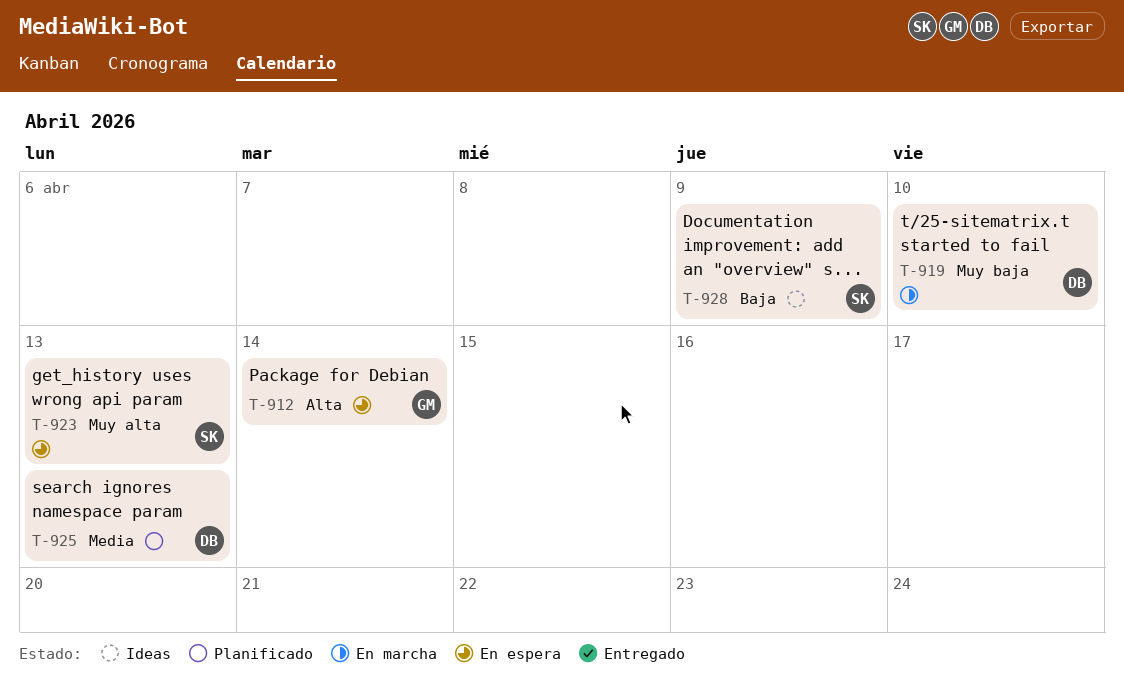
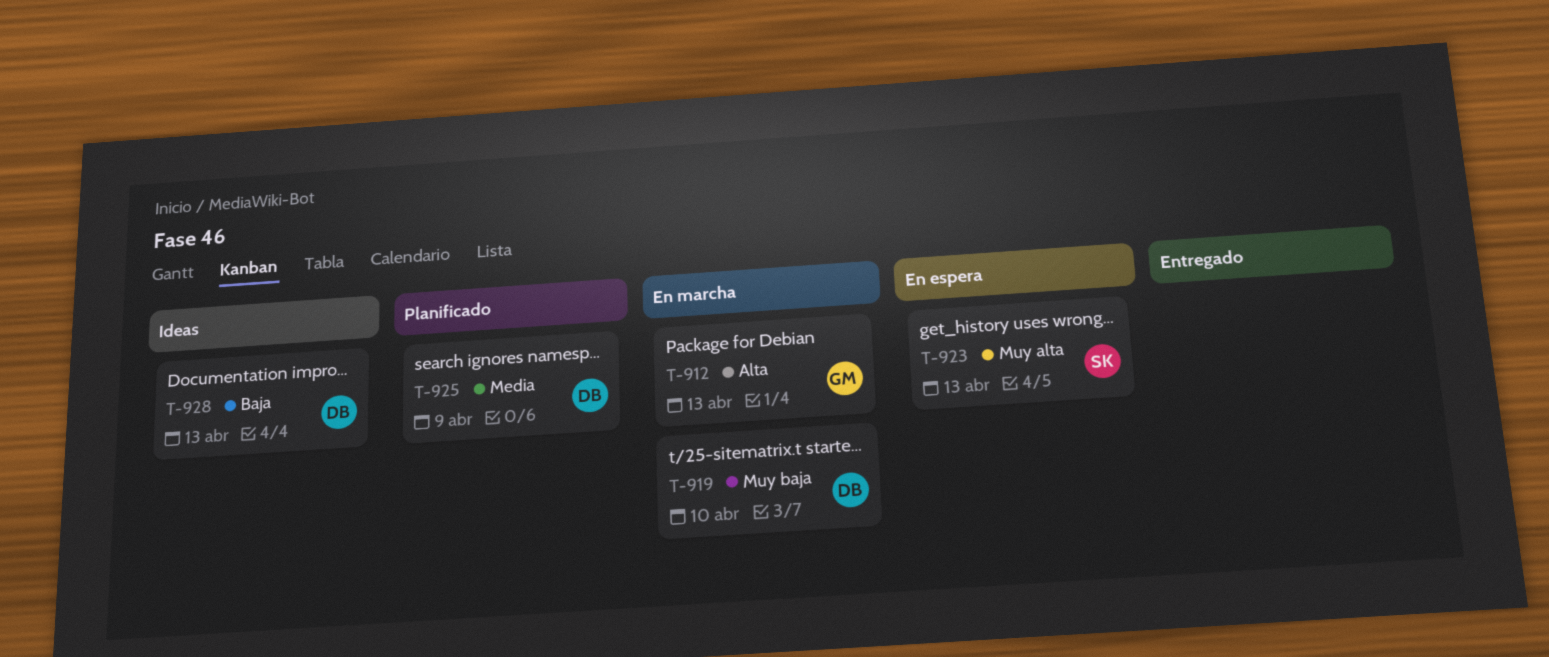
T-912, status: En espera -> En marcha
T-912, due: Apr 14 -> Apr 13
T-925, due: Apr 13 -> Apr 9
T-928, owner: SK -> DB
T-928, due: Apr 9 -> Apr 13

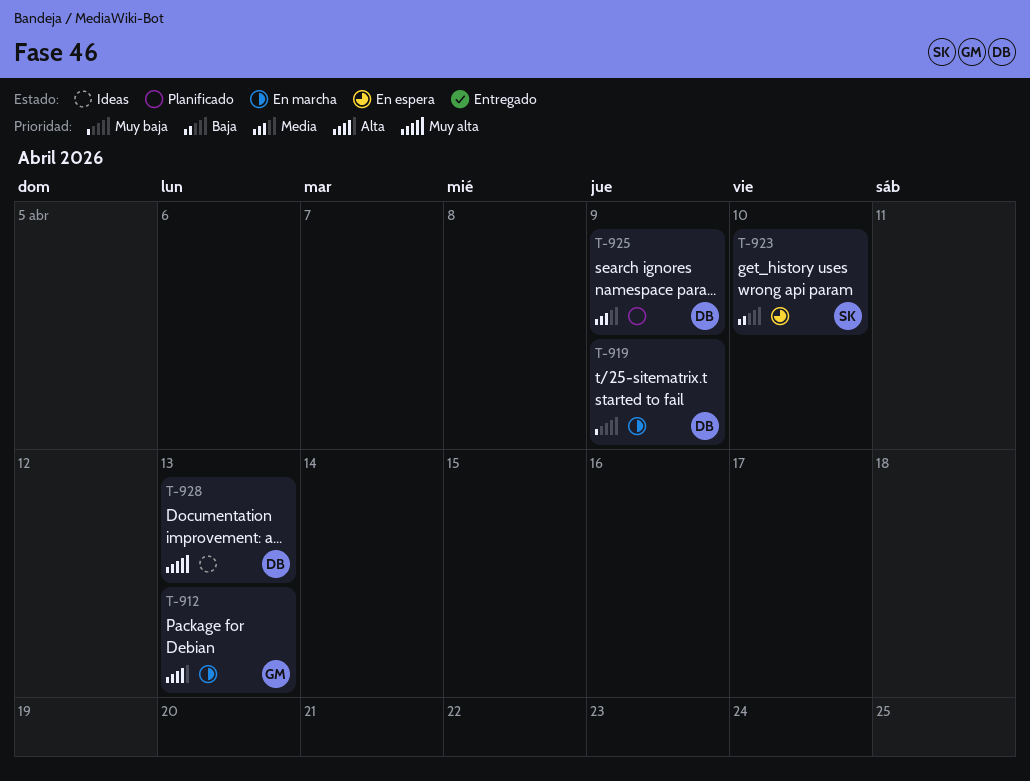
T-919, due: Apr 10 -> Apr 9
T-923, priority: Muy alta -> Baja
T-923, due: Apr 13 -> Apr 10
T-928, priority: Baja -> Muy alta

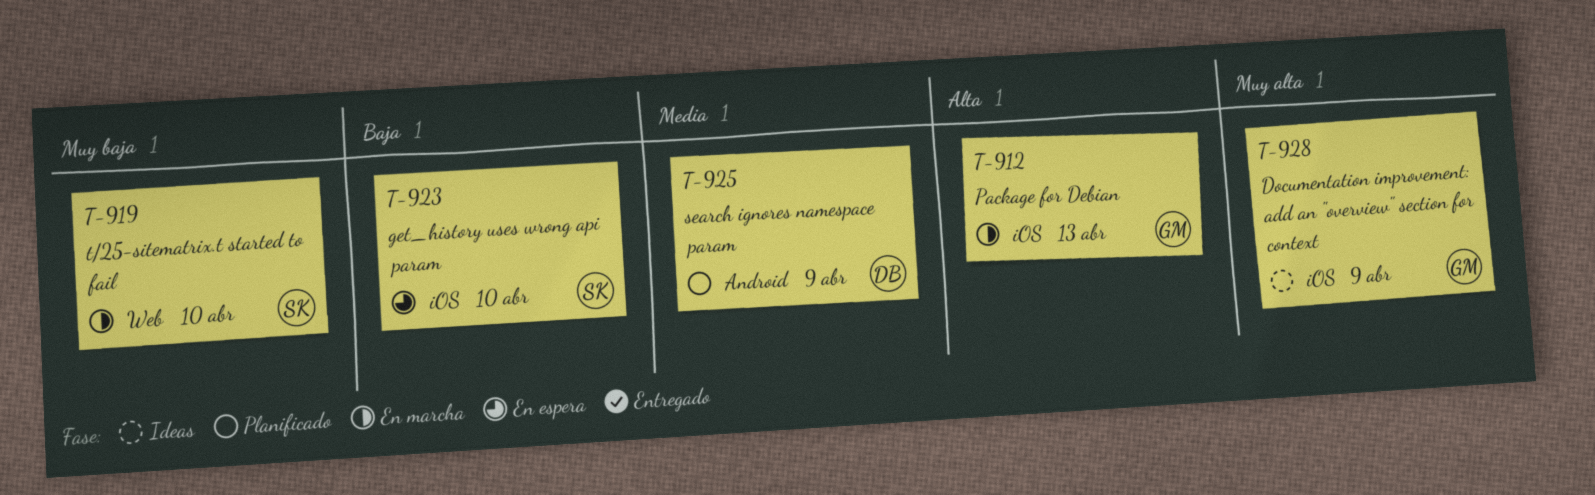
T-919, owner: DB -> SK
T-919, due: Apr 9 -> Apr 10
T-928, owner: DB -> GM
T-928, due: Apr 13 -> Apr 9

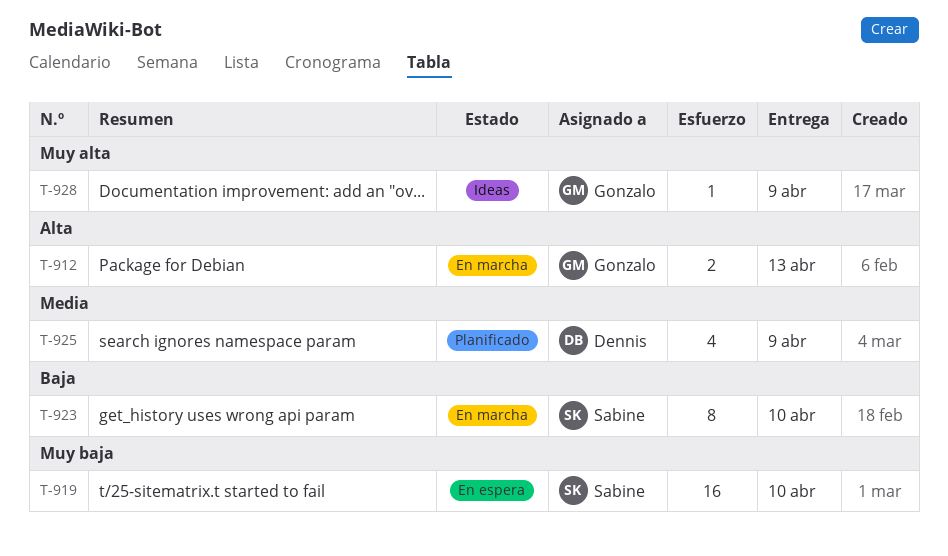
T-919, status: En marcha -> En espera
T-923, status: En espera -> En marcha

